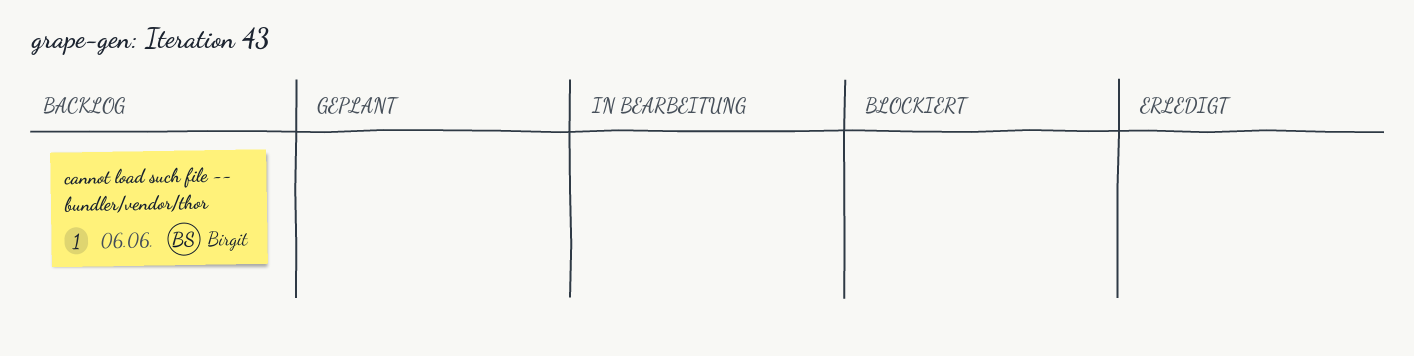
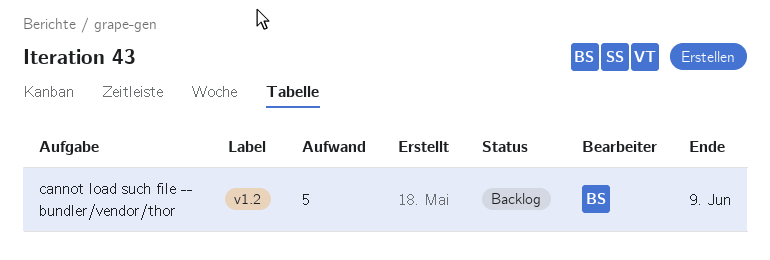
cannot load such file -- bundler/vendor/thor, estimate: 1 -> 5
cannot load such file -- bundler/vendor/thor, due: Jun 6 -> Jun 9

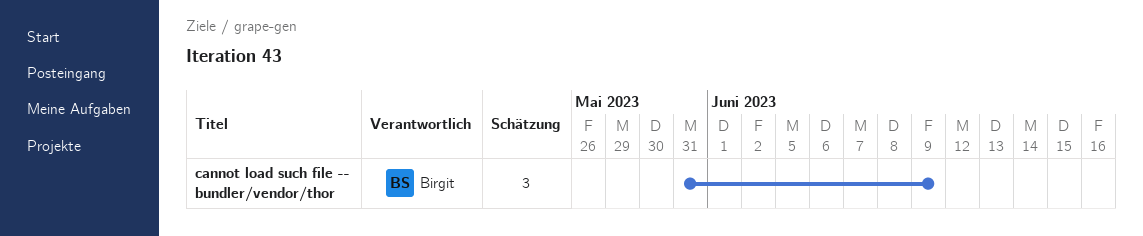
cannot load such file -- bundler/vendor/thor, estimate: 5 -> 3

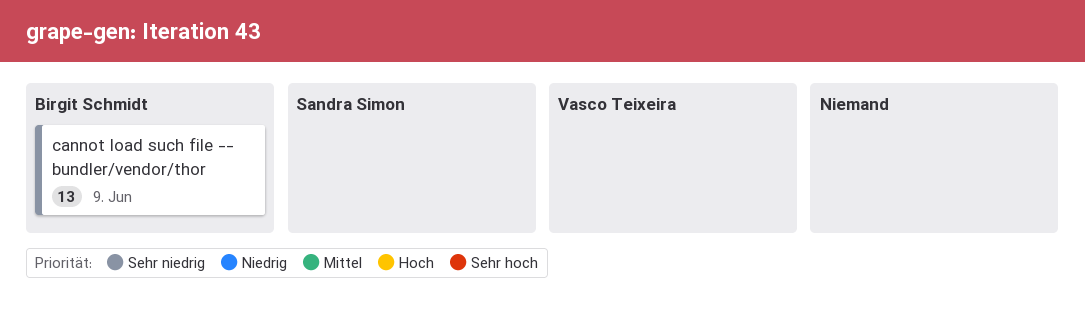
cannot load such file -- bundler/vendor/thor, estimate: 3 -> 13

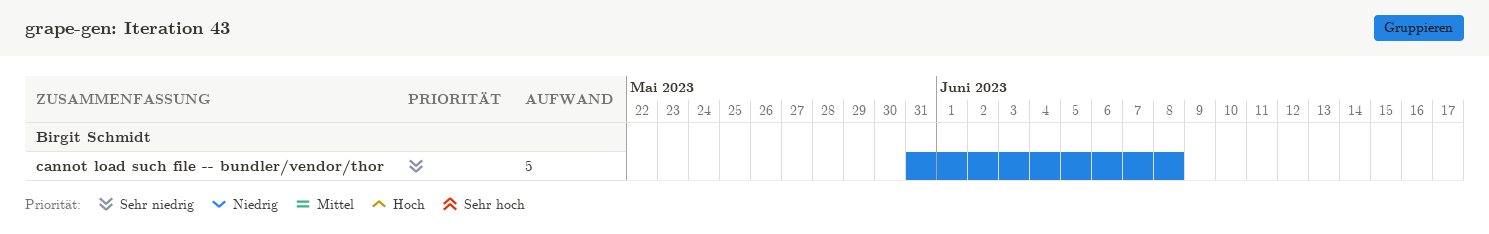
cannot load such file -- bundler/vendor/thor, estimate: 13 -> 5
cannot load such file -- bundler/vendor/thor, due: Jun 9 -> Jun 8

